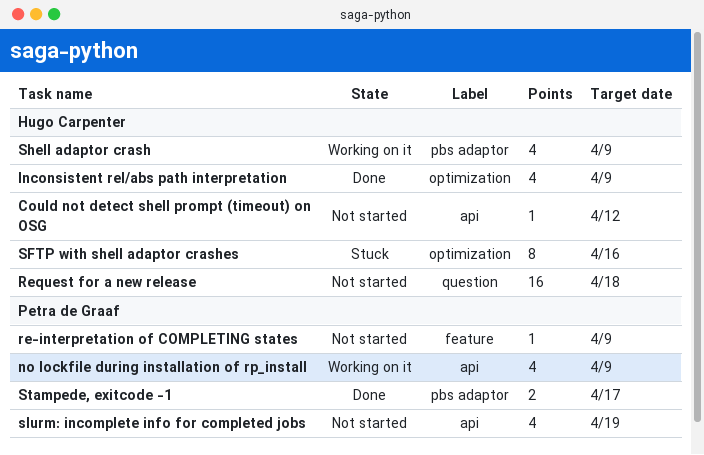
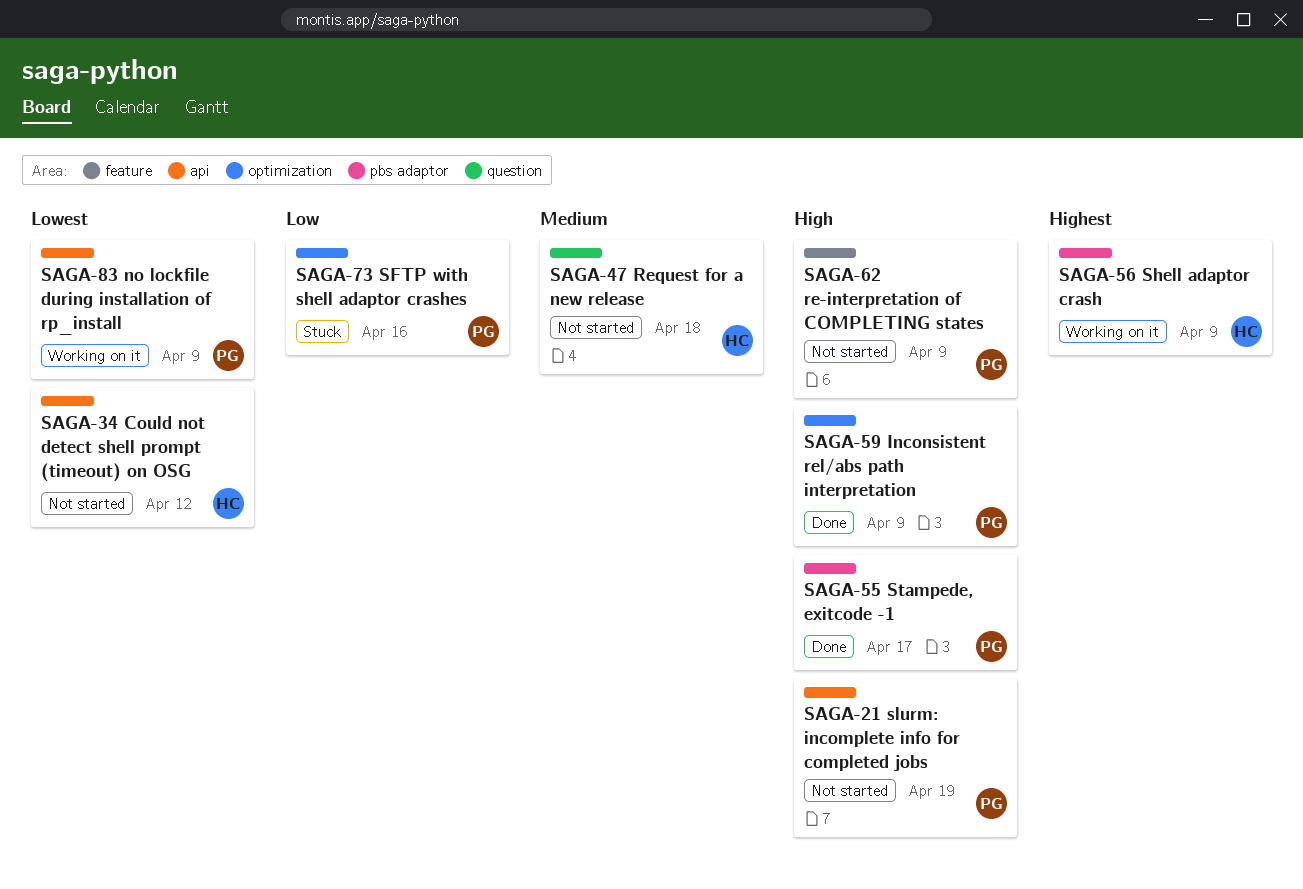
Inconsistent rel/abs path interpretation, owner: Hugo Carpenter -> Petra de Graaf
SFTP with shell adaptor crashes, owner: Hugo Carpenter -> Petra de Graaf

